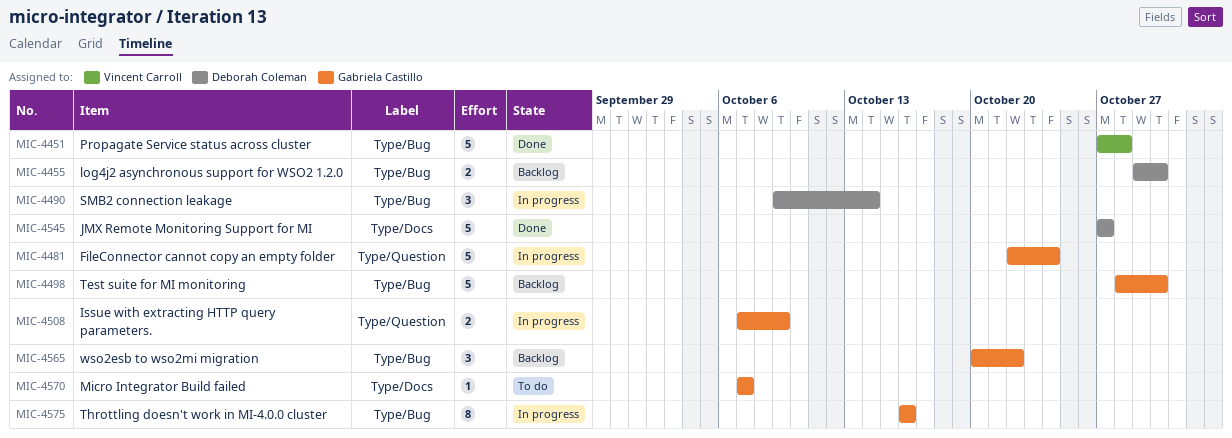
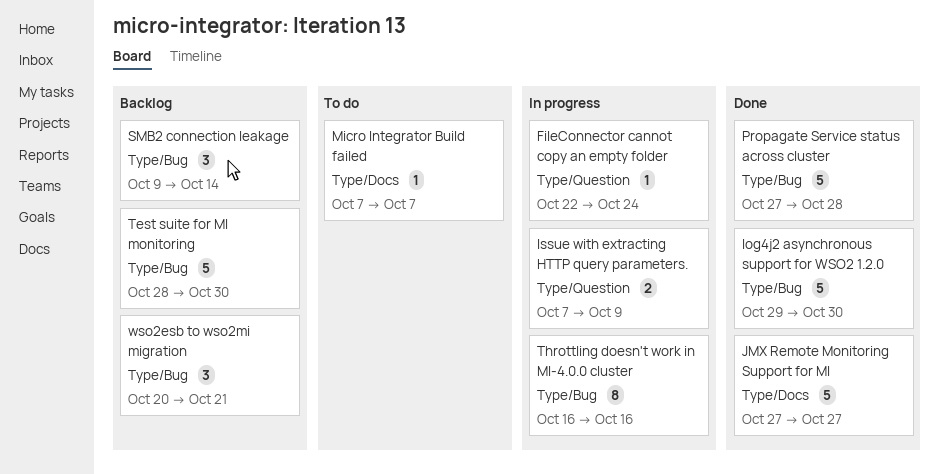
FileConnector cannot copy an empty folder, estimate: 5 -> 1
log4j2 asynchronous support for WSO2 1.2.0, status: Backlog -> Done
log4j2 asynchronous support for WSO2 1.2.0, estimate: 2 -> 5
SMB2 connection leakage, status: In progress -> Backlog
wso2esb to wso2mi migration, due: Oct 22 -> Oct 21

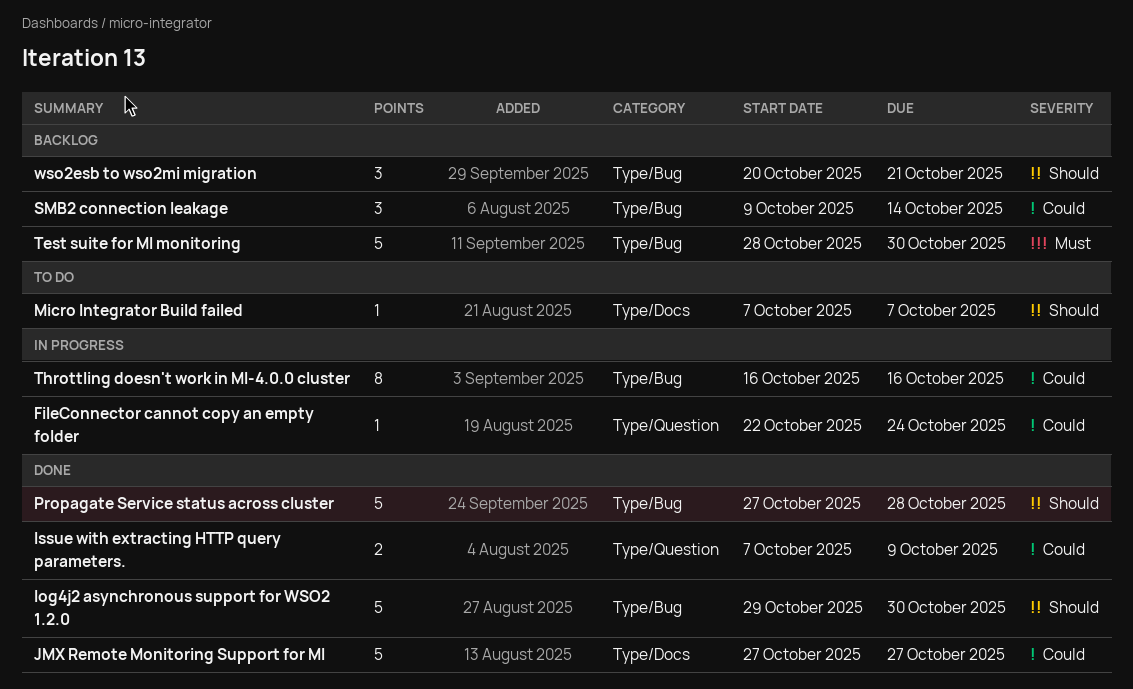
Issue with extracting HTTP query parameters., status: In progress -> Done

